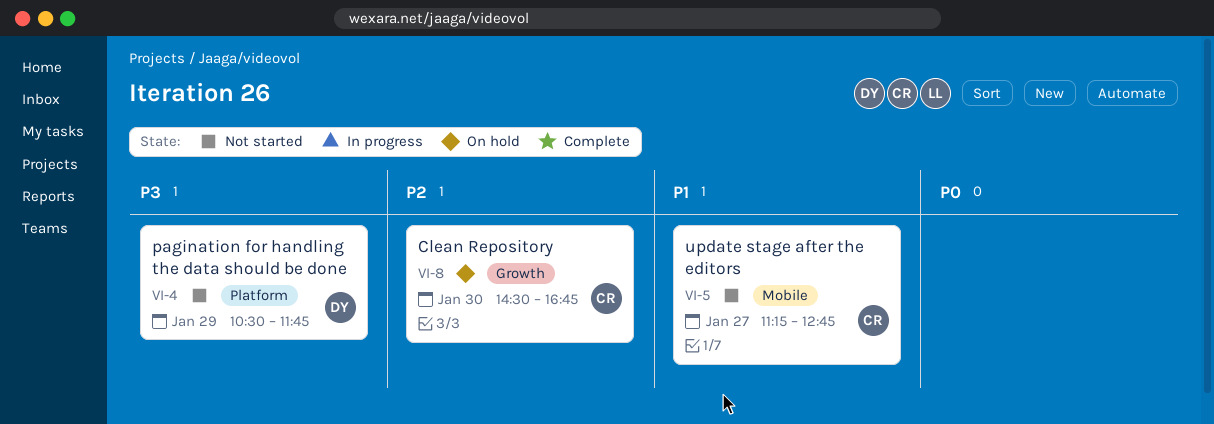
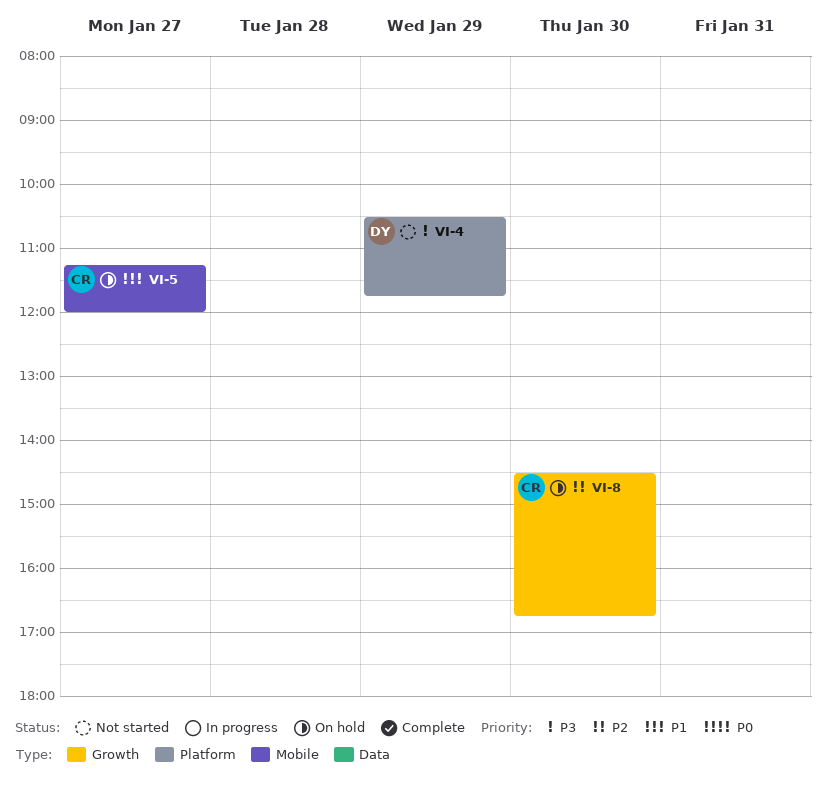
VI-5, status: Not started -> On hold
VI-5, ends: 12:45 -> 12:00

